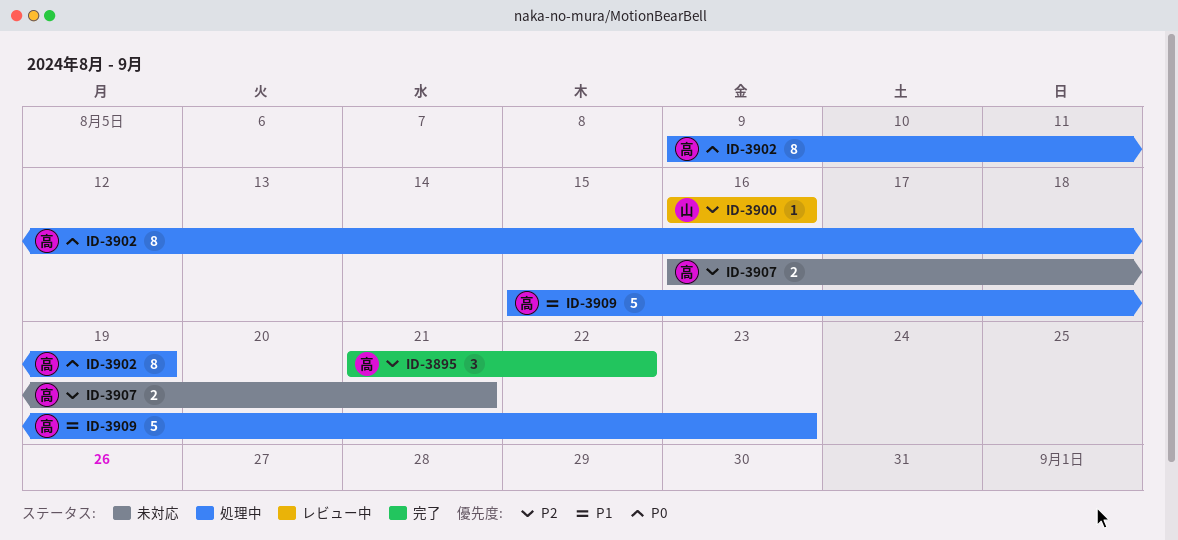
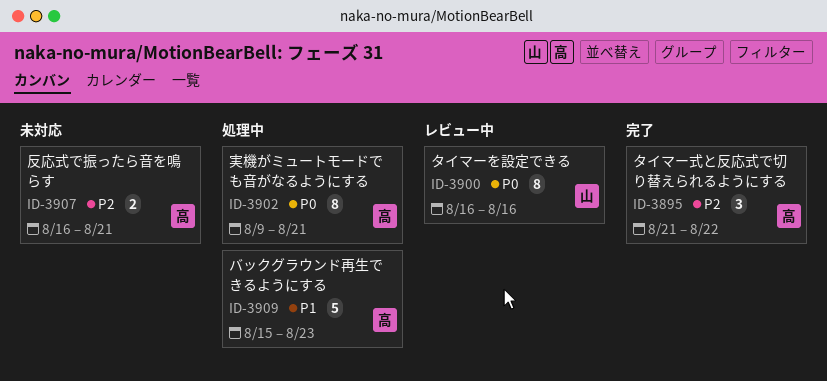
ID-3900, priority: P2 -> P0
ID-3900, estimate: 1 -> 8
ID-3902, due: Aug 19 -> Aug 21

